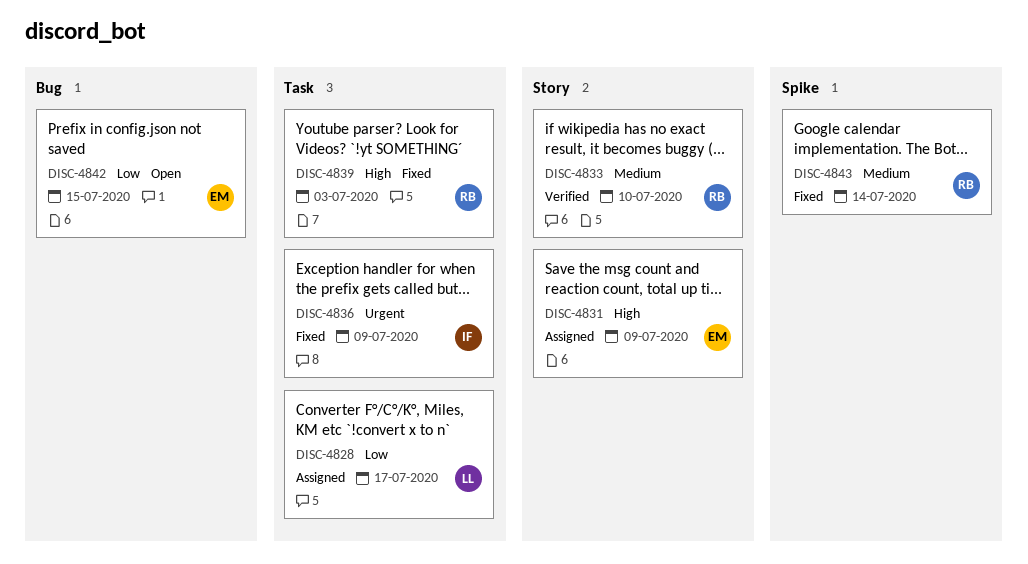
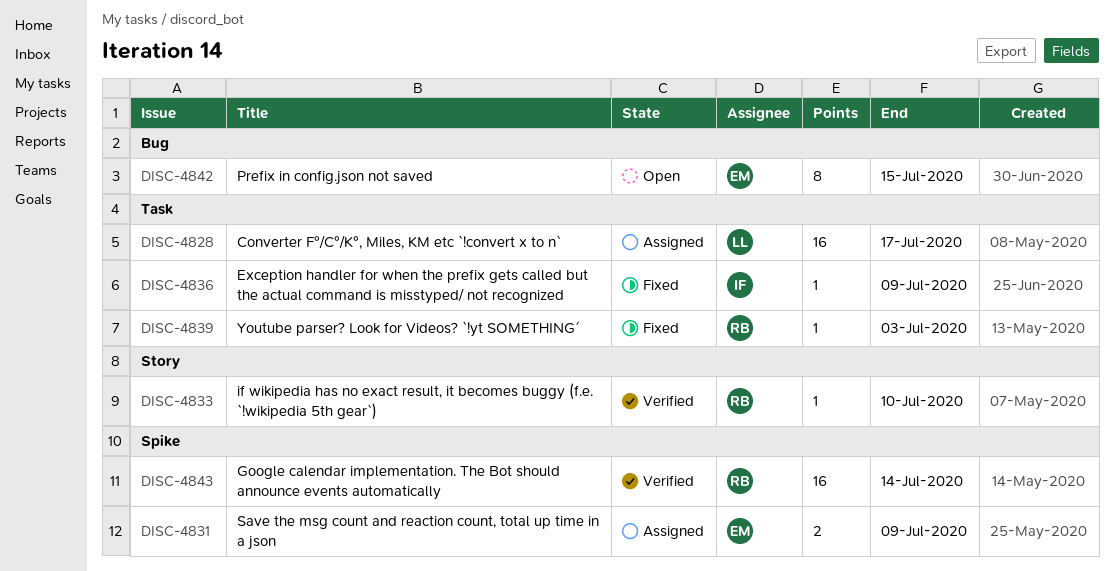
DISC-4831, label: Story -> Spike
DISC-4843, status: Fixed -> Verified

